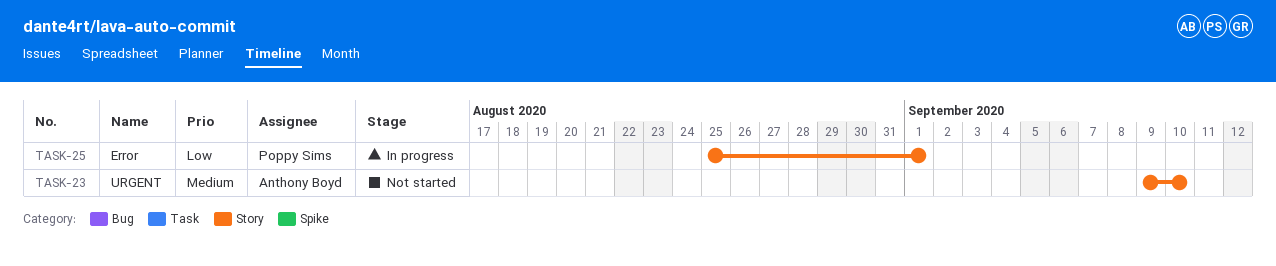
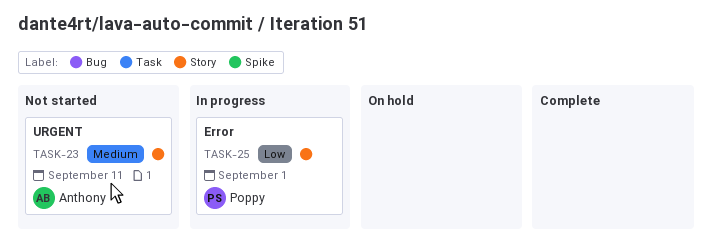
TASK-23, due: Sep 10 -> Sep 11

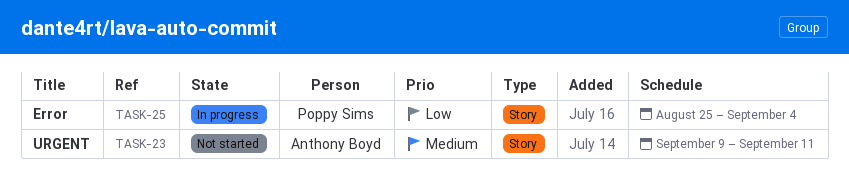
TASK-25, due: Sep 1 -> Sep 4

